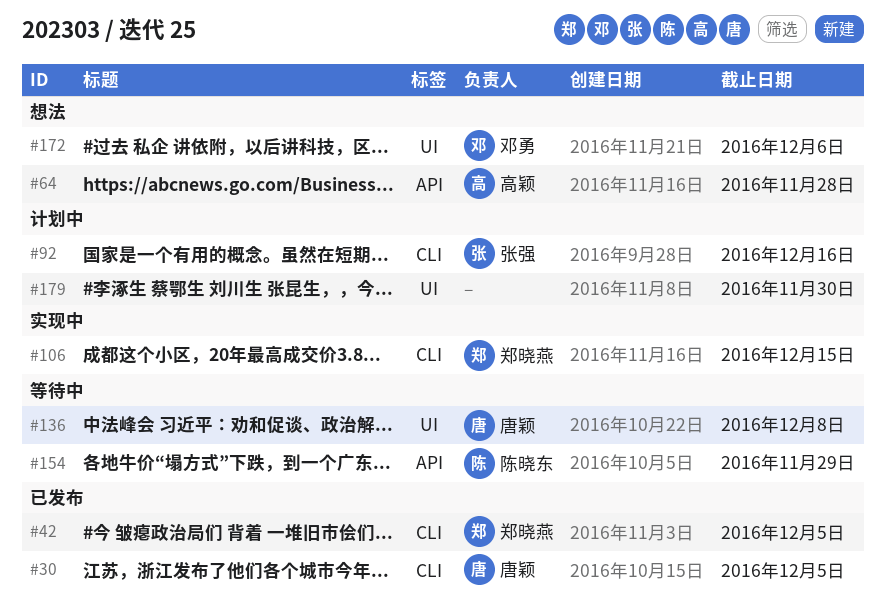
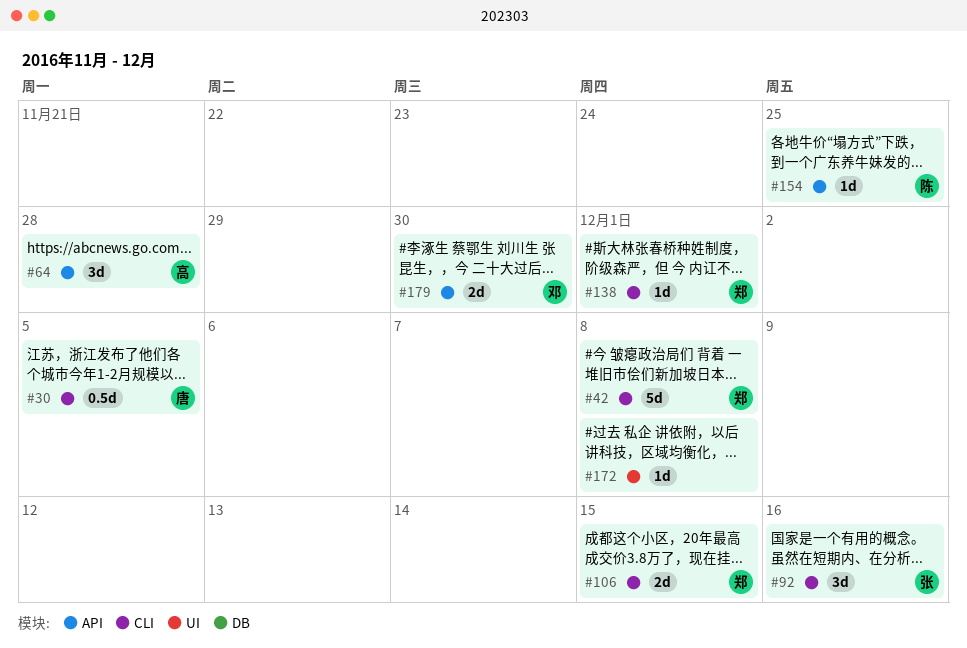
#42, due: Dec 5 -> Dec 8
#136: present -> none
#138: none -> present
#154, due: Nov 29 -> Nov 25
#172, owner: 邓勇 -> none
#172, due: Dec 6 -> Dec 8
#179, owner: none -> 邓勇
#179, label: UI -> API

